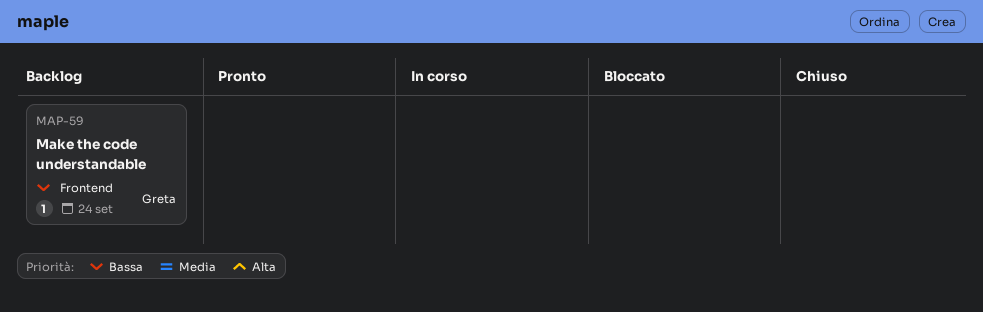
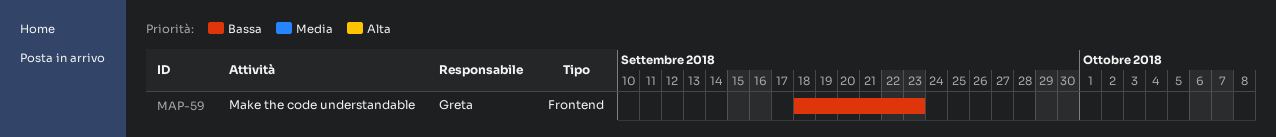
MAP-59, due: Sep 24 -> Sep 23

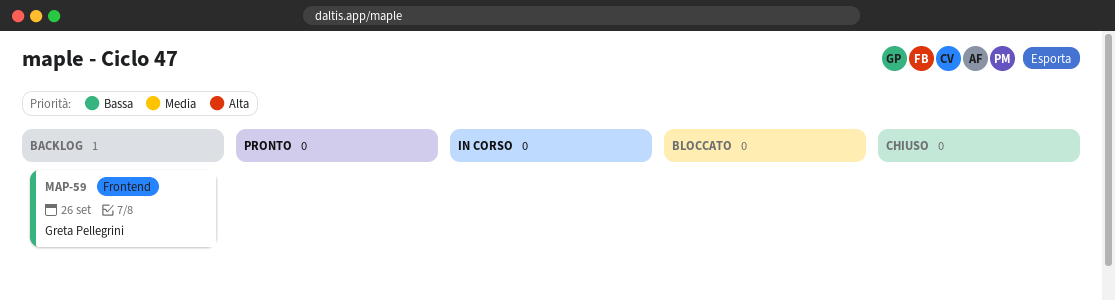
MAP-59, due: Sep 23 -> Sep 26

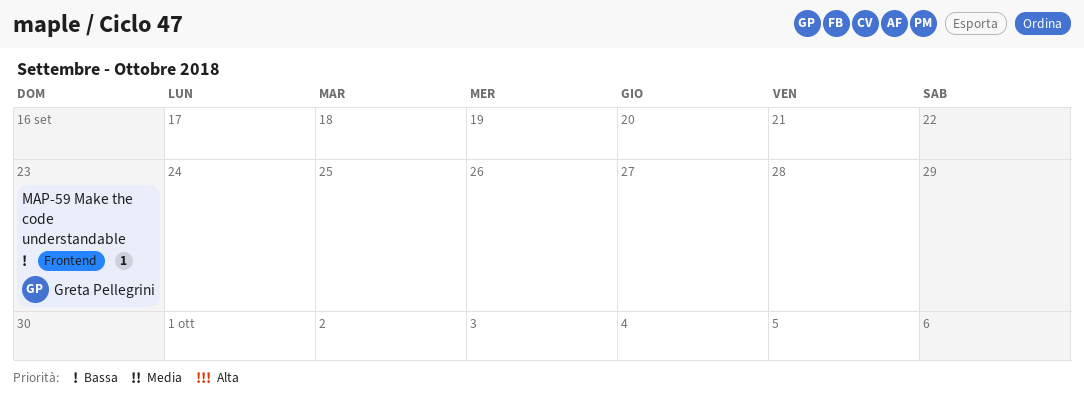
MAP-59, due: Sep 26 -> Sep 23

